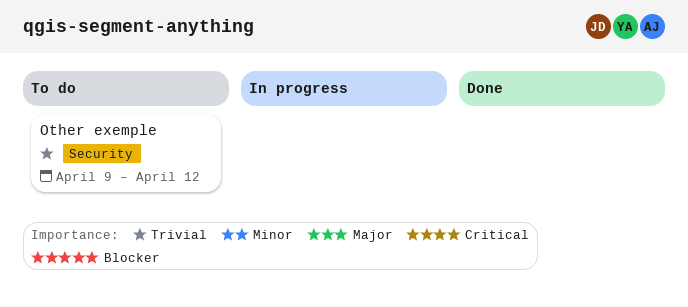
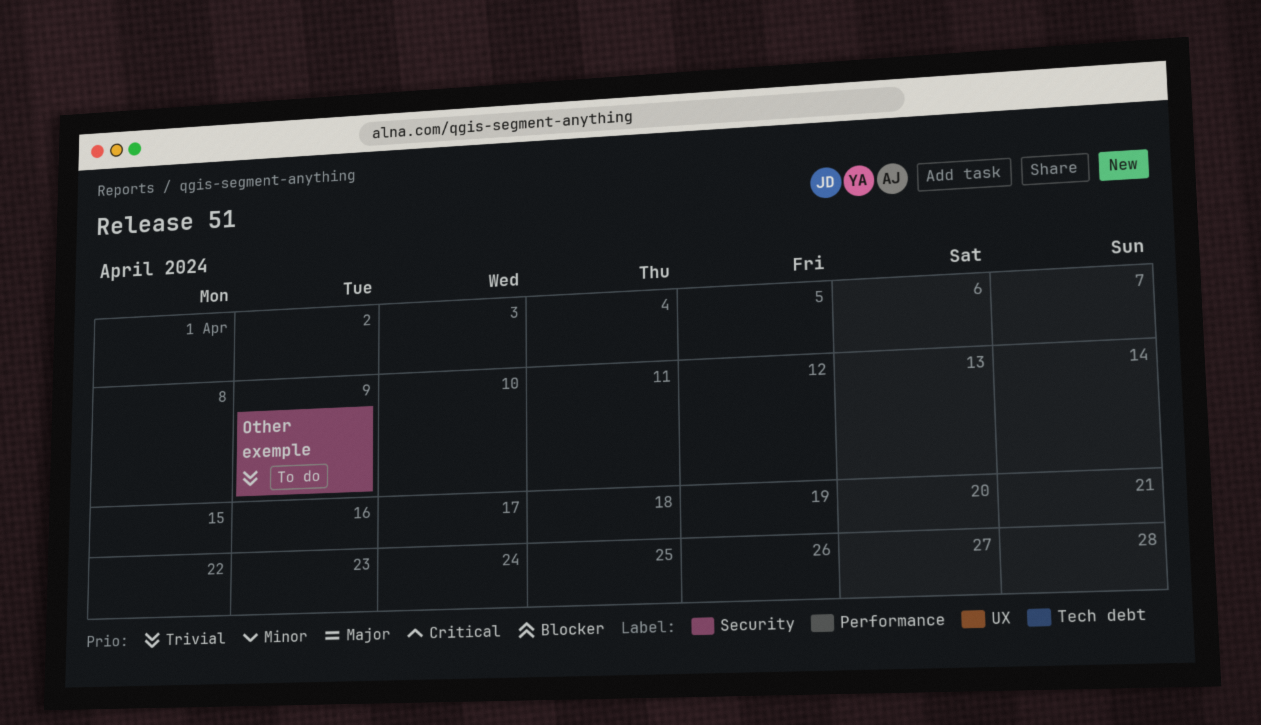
Other exemple, due: Apr 12 -> Apr 9

